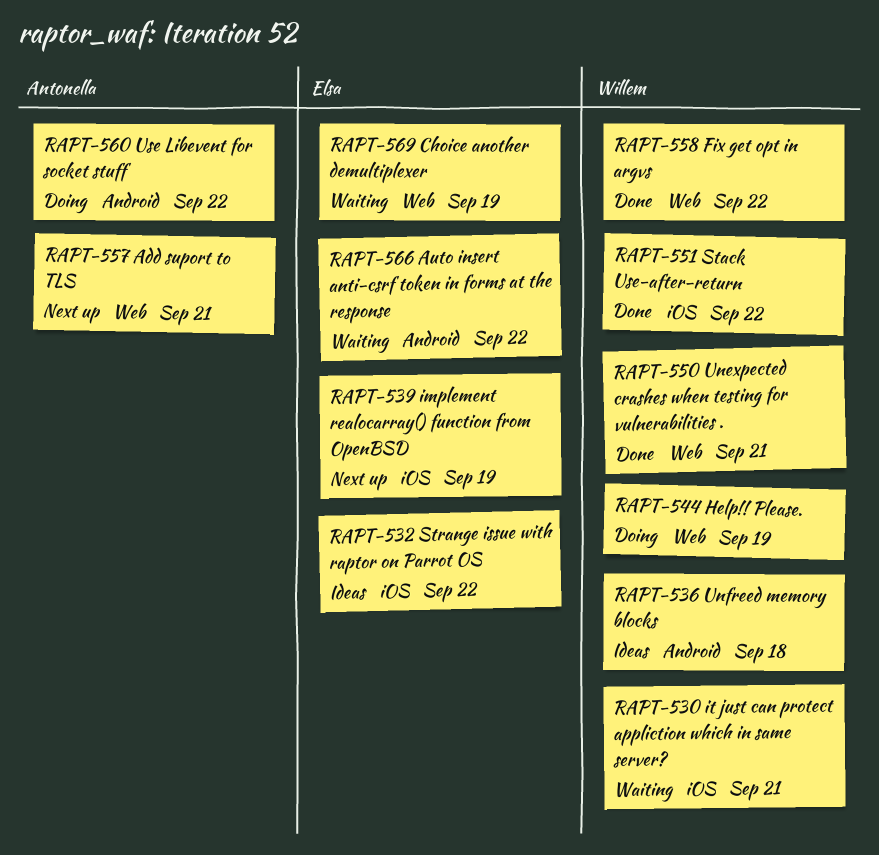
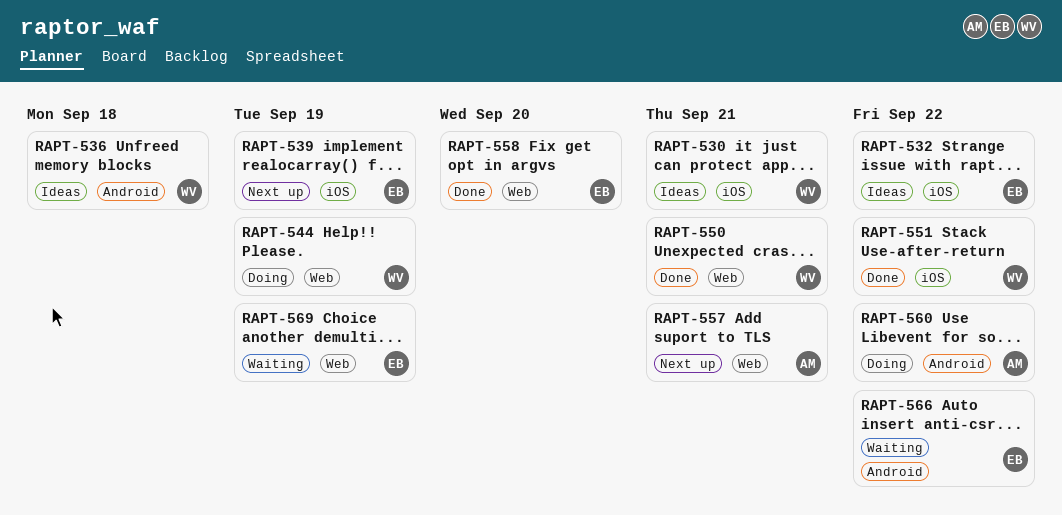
RAPT-530, status: Waiting -> Ideas
RAPT-558, owner: Willem -> Elsa
RAPT-558, due: Sep 22 -> Sep 20

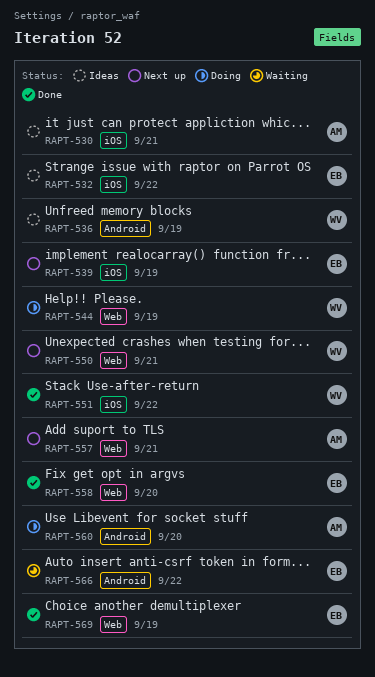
RAPT-530, owner: WV -> AM
RAPT-536, due: Sep 18 -> Sep 19
RAPT-550, status: Done -> Next up
RAPT-560, due: Sep 22 -> Sep 20
RAPT-569, status: Waiting -> Done

